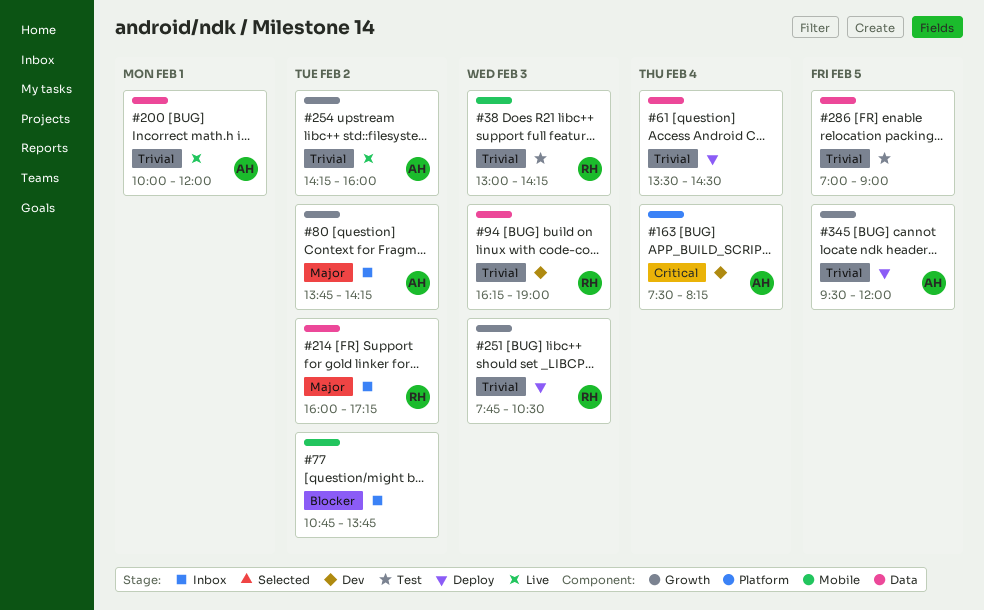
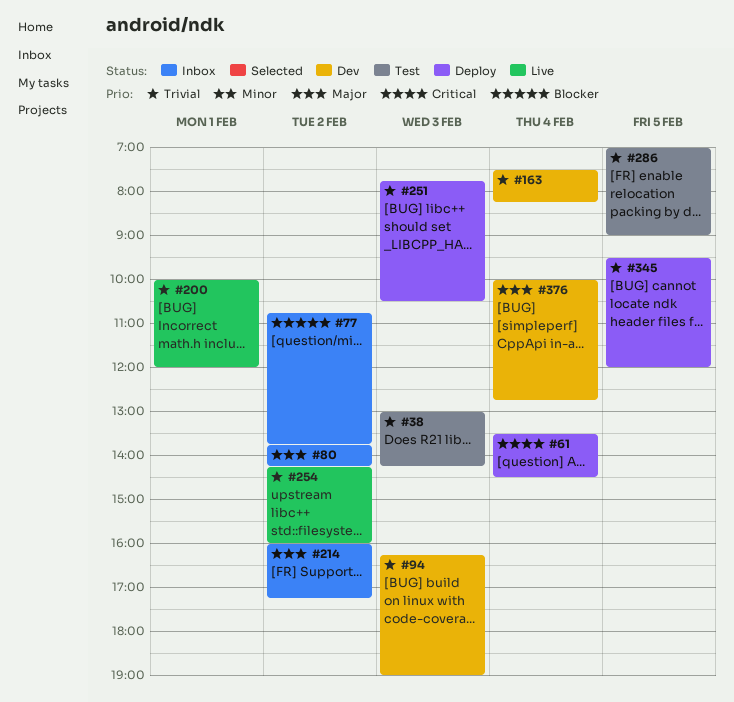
#61, priority: Trivial -> Critical
#163, priority: Critical -> Trivial
#376: none -> present

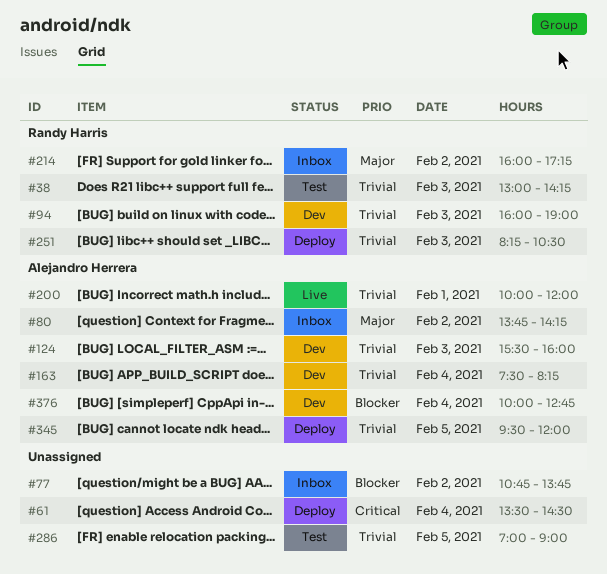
#94, begins: 16:15 -> 16:00
#124: none -> present
#251, begins: 07:45 -> 08:15
#254: present -> none
#376, priority: Major -> Blocker

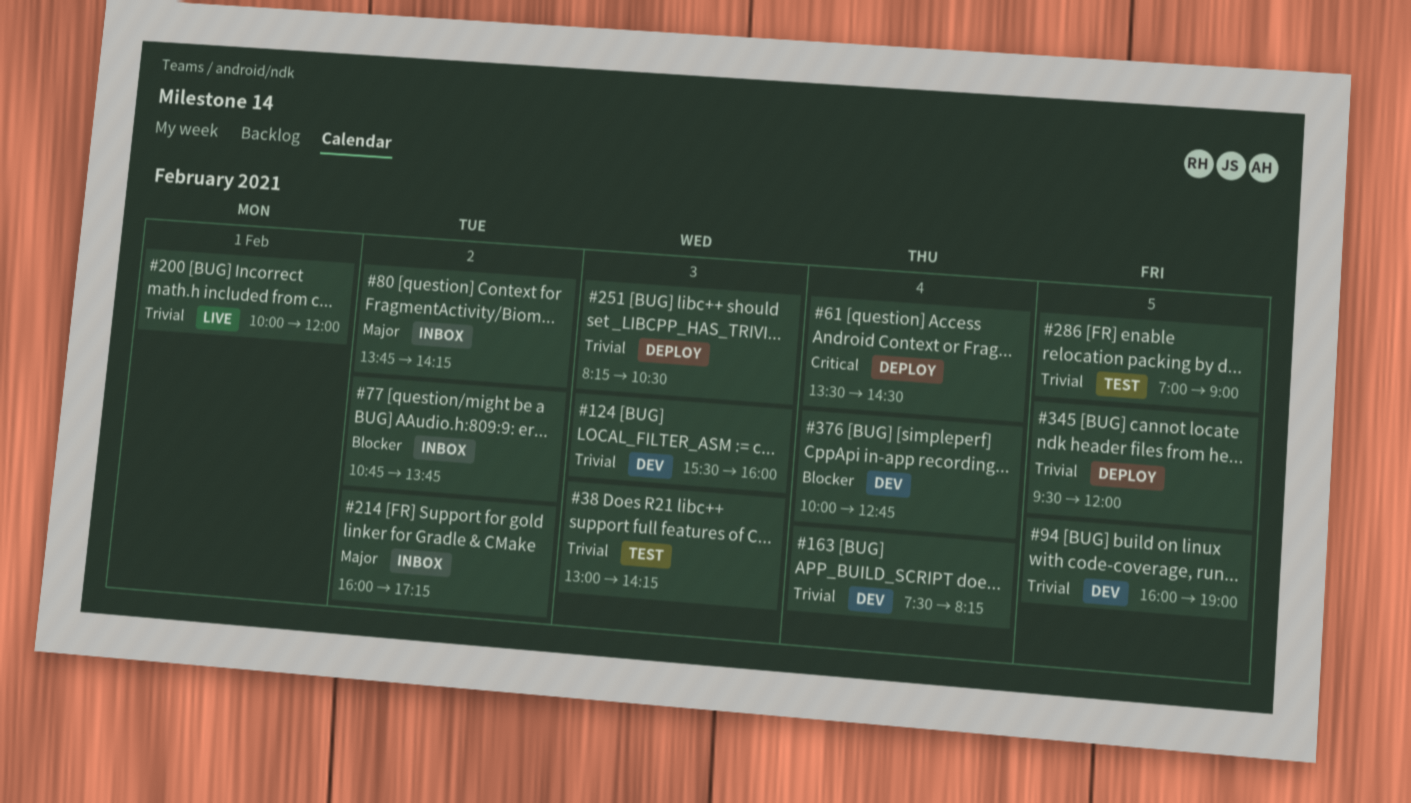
#94, day: Feb 3 -> Feb 5

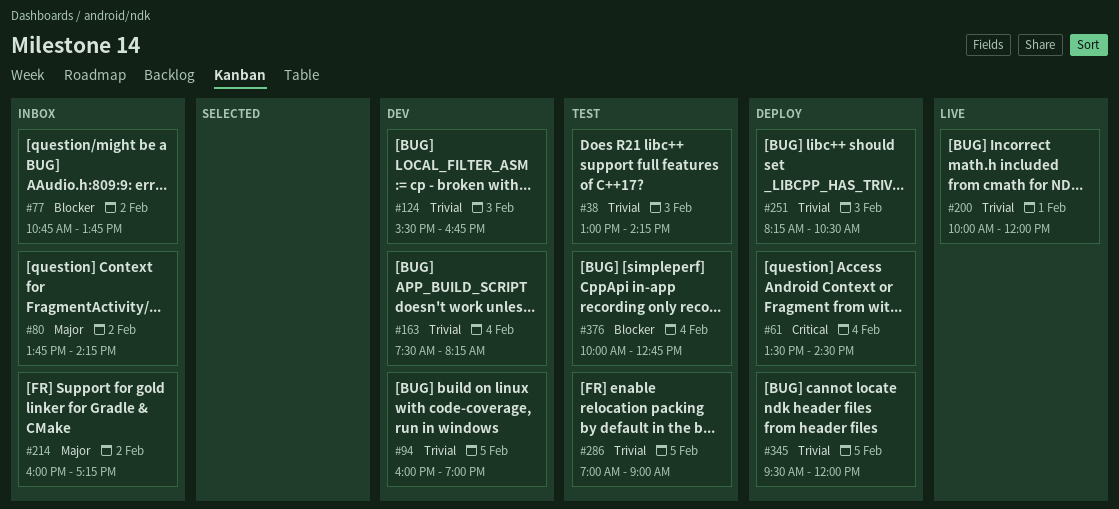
#124, ends: 16:00 -> 16:45
#376, status: Dev -> Test

